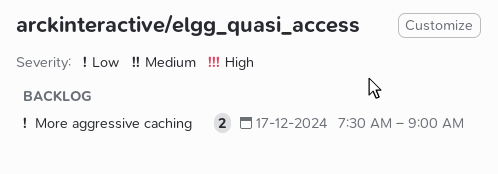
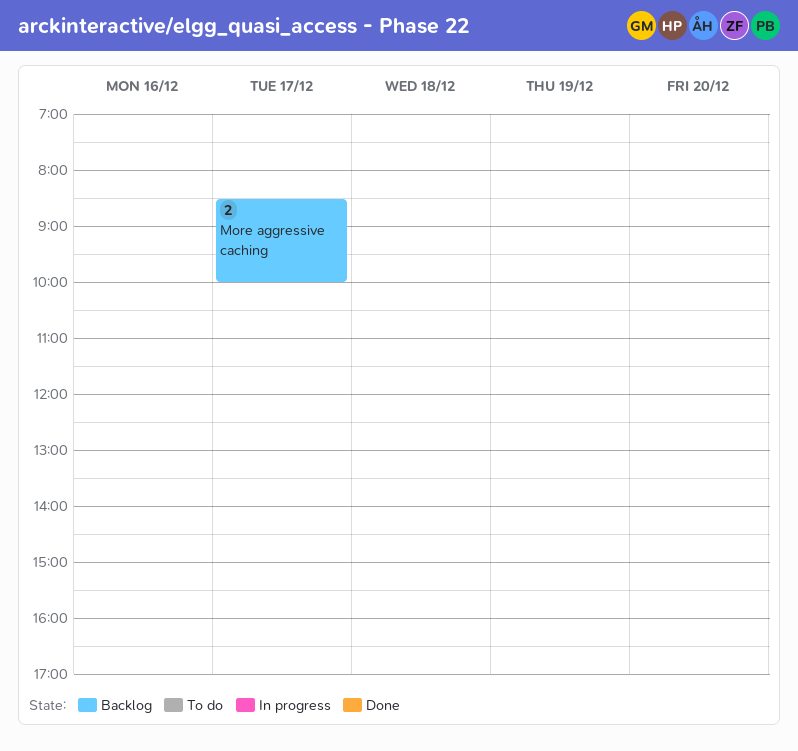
More aggressive caching, begins: 07:30 -> 08:30
More aggressive caching, ends: 09:00 -> 10:00

